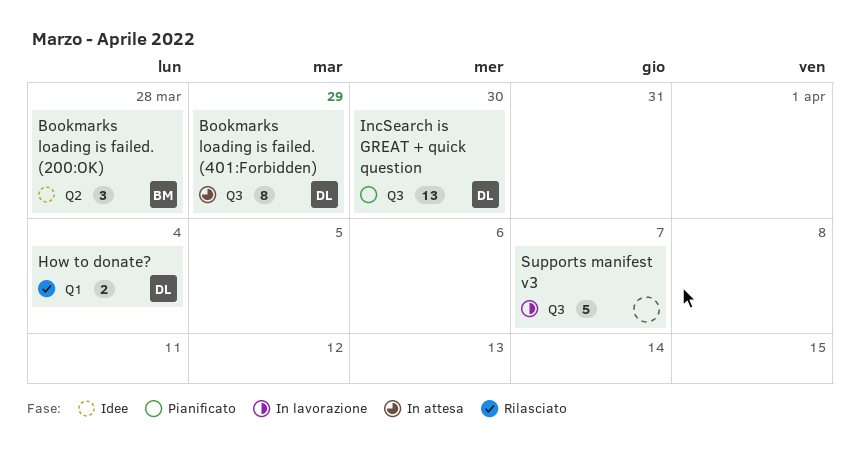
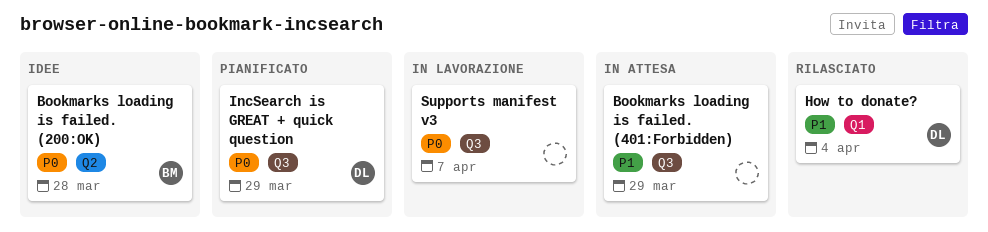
Bookmarks loading is failed. (401:Forbidden), owner: DL -> none
IncSearch is GREAT + quick question, due: Mar 30 -> Mar 29

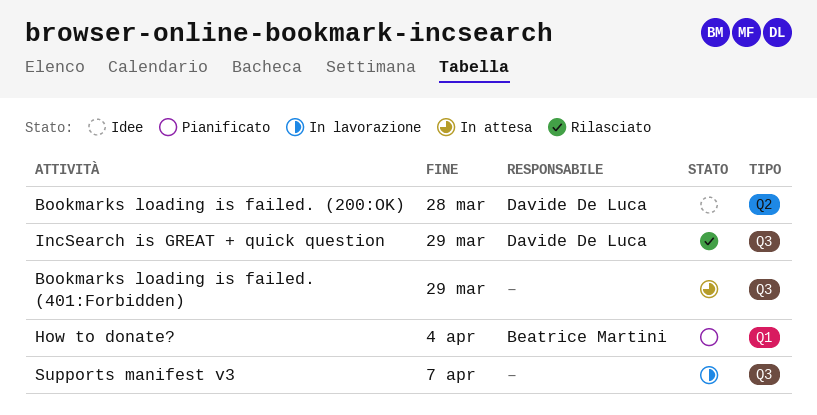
Bookmarks loading is failed. (200:OK), owner: Beatrice Martini -> Davide De Luca
How to donate?, status: Rilasciato -> Pianificato
How to donate?, owner: Davide De Luca -> Beatrice Martini
IncSearch is GREAT + quick question, status: Pianificato -> Rilasciato

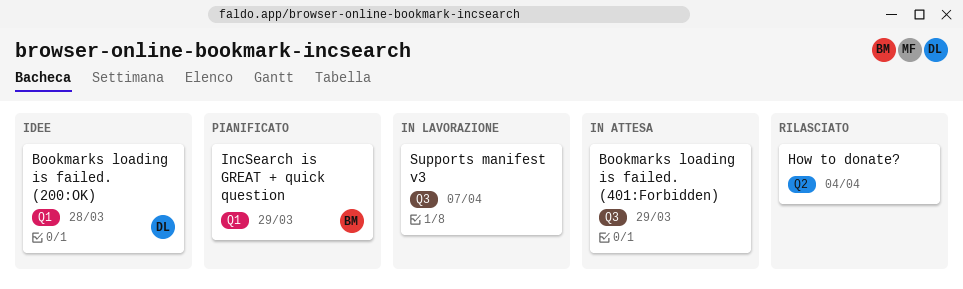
Bookmarks loading is failed. (200:OK), label: Q2 -> Q1
How to donate?, status: Pianificato -> Rilasciato
How to donate?, owner: Beatrice Martini -> none
How to donate?, label: Q1 -> Q2
IncSearch is GREAT + quick question, status: Rilasciato -> Pianificato
IncSearch is GREAT + quick question, owner: Davide De Luca -> Beatrice Martini
IncSearch is GREAT + quick question, label: Q3 -> Q1

